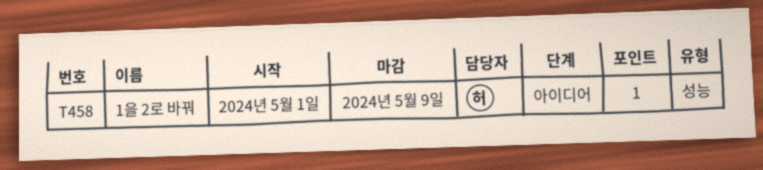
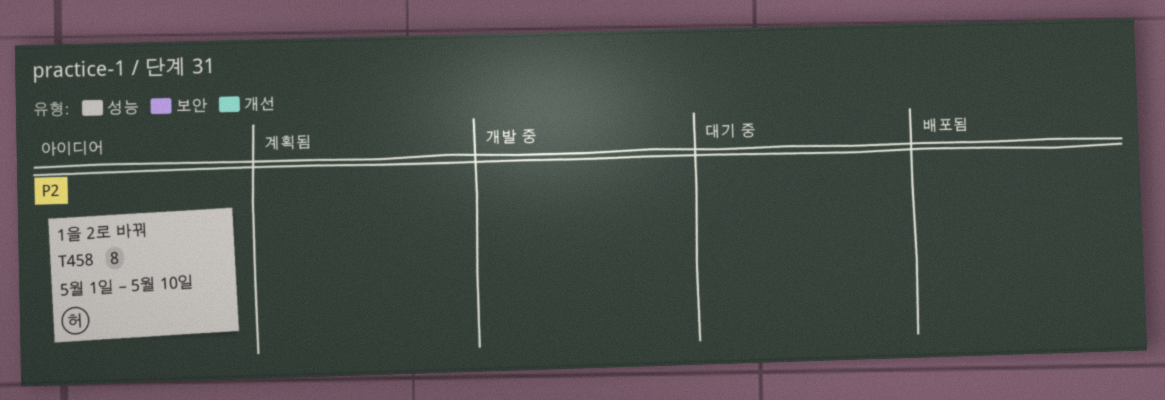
T458, estimate: 1 -> 8
T458, due: May 9 -> May 10

